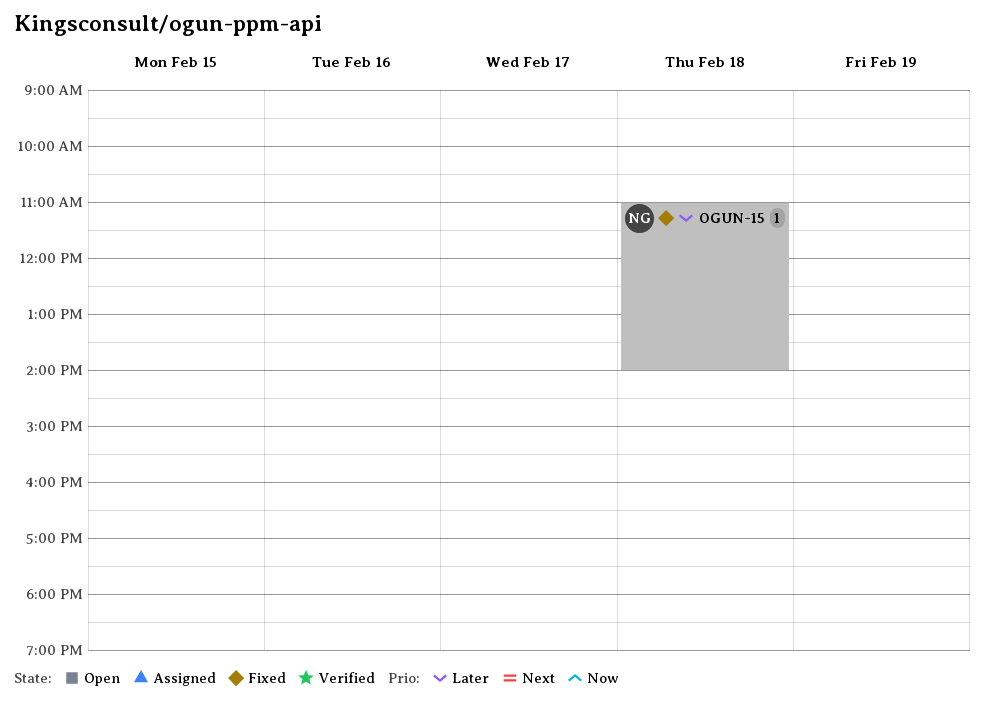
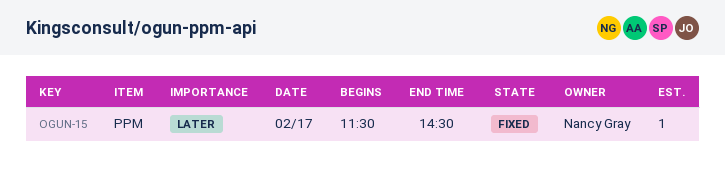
OGUN-15, day: Feb 18 -> Feb 17
OGUN-15, begins: 11:00 -> 11:30
OGUN-15, ends: 14:00 -> 14:30

